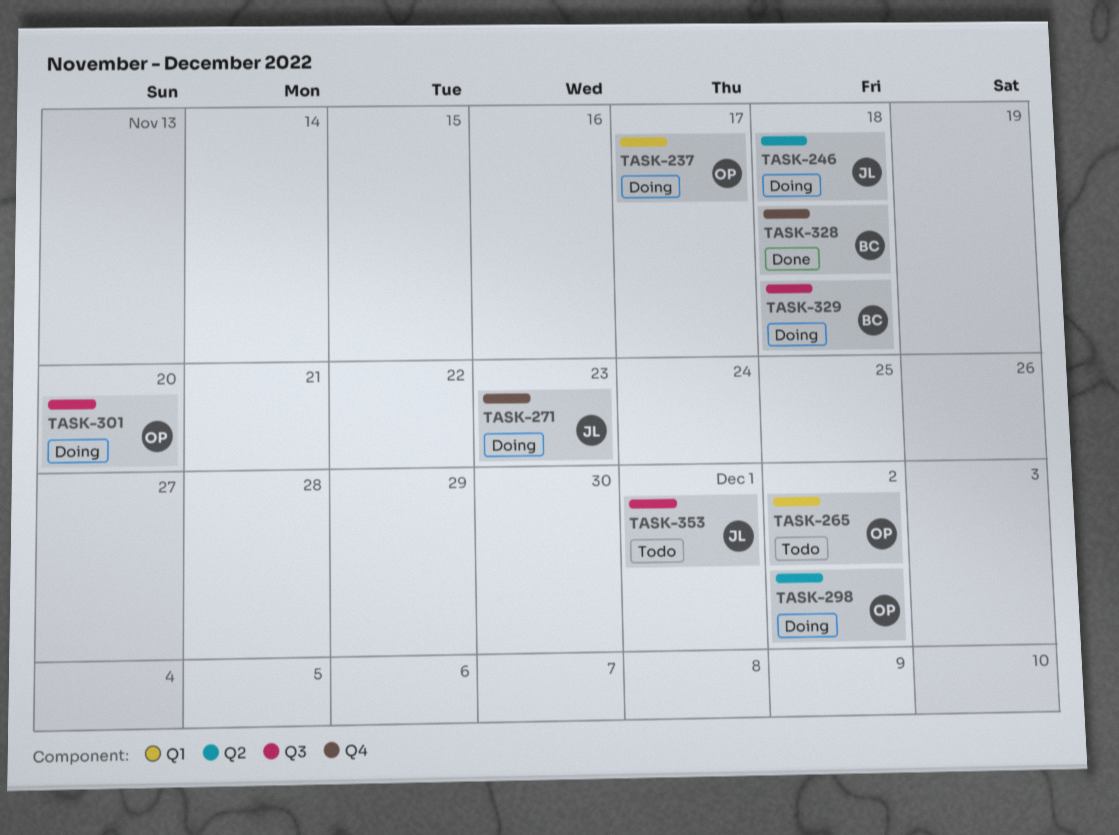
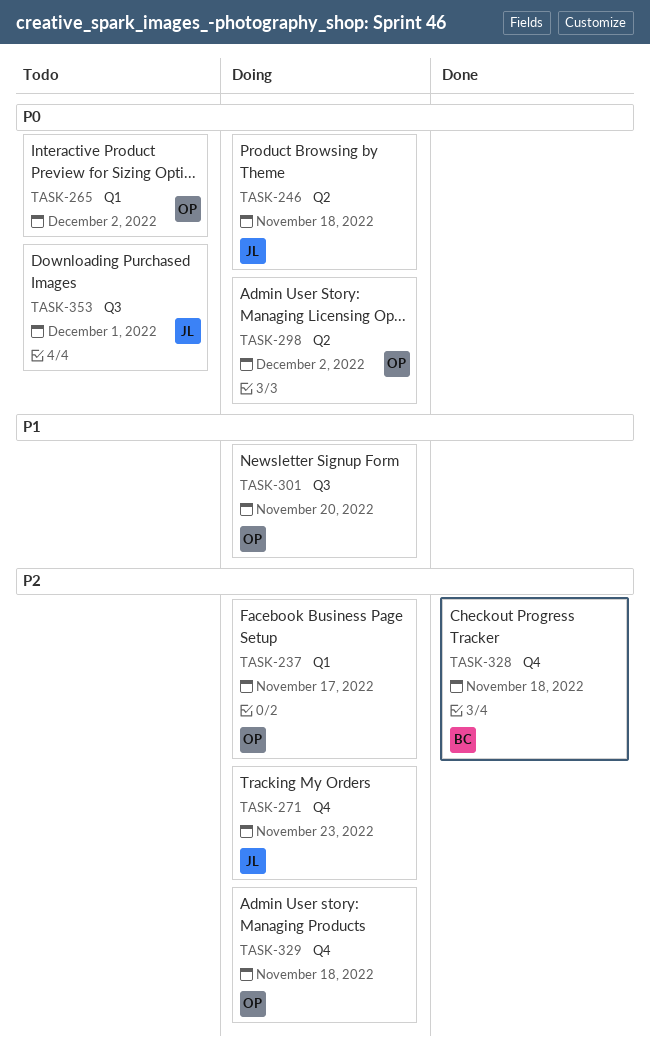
TASK-329, owner: BC -> OP
TASK-329, label: Q3 -> Q4

